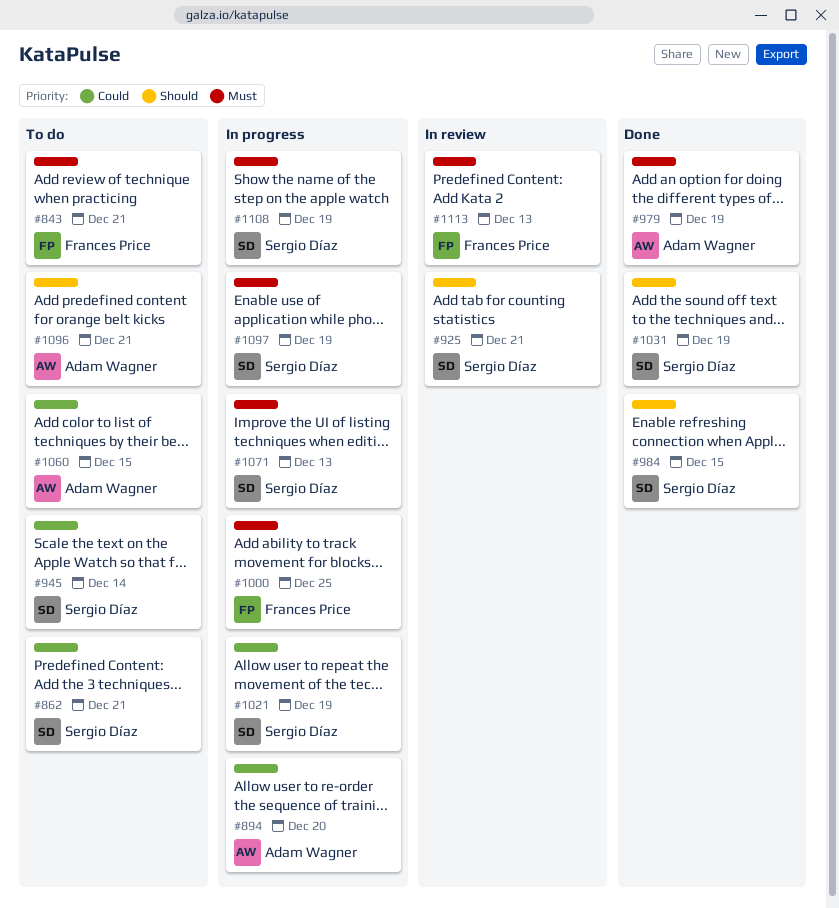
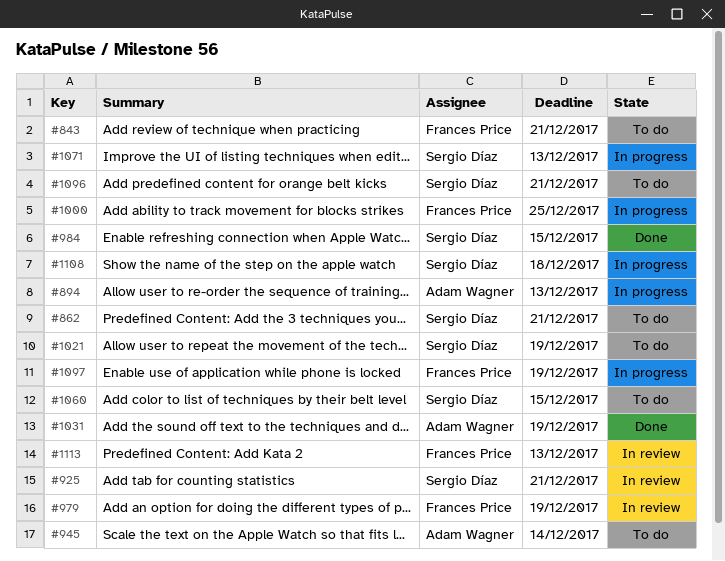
#894, due: Dec 20 -> Dec 13
#945, owner: Sergio Díaz -> Adam Wagner
#979, status: Done -> In review
#979, owner: Adam Wagner -> Frances Price
#1021, status: In progress -> To do
#1031, owner: Sergio Díaz -> Adam Wagner
#1060, owner: Adam Wagner -> Sergio Díaz
#1096, owner: Adam Wagner -> Sergio Díaz
#1097, owner: Sergio Díaz -> Frances Price
#1108, due: Dec 19 -> Dec 18

